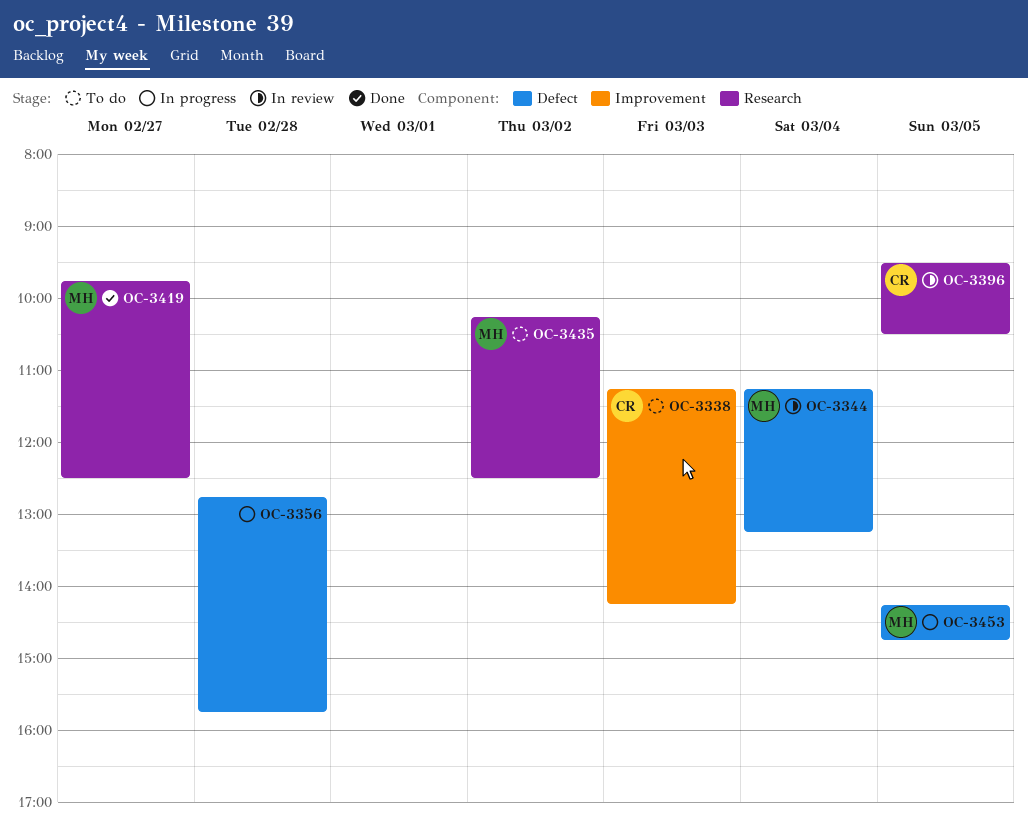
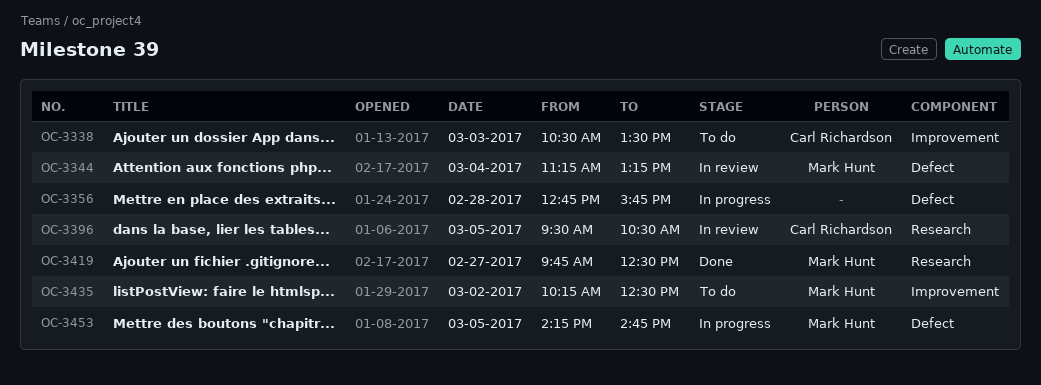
OC-3338, begins: 11:15 -> 10:30
OC-3338, ends: 14:15 -> 13:30
OC-3435, label: Research -> Improvement

